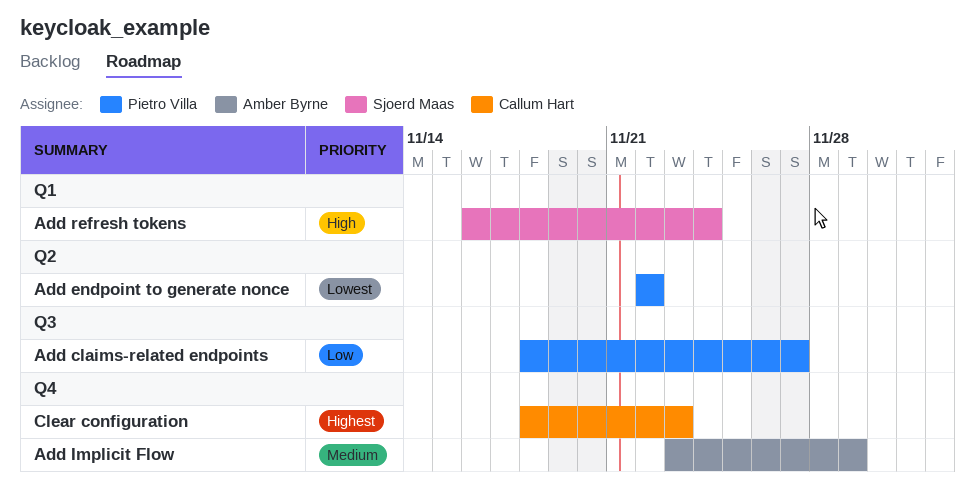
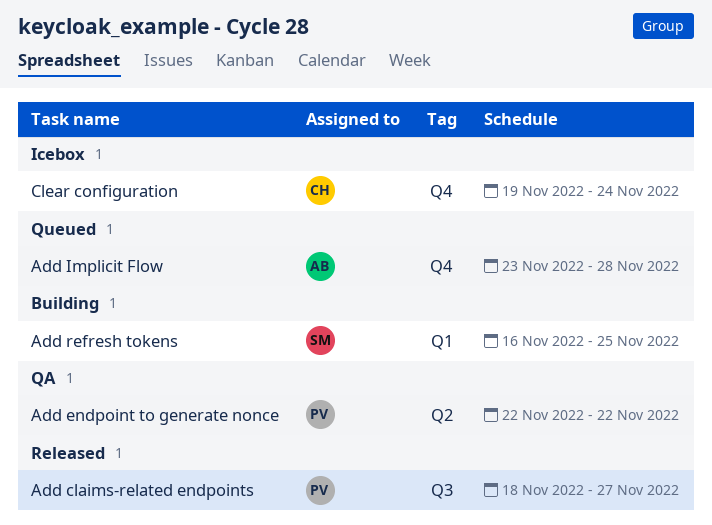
Add Implicit Flow, due: Nov 29 -> Nov 28
Add refresh tokens, due: Nov 24 -> Nov 25
Clear configuration, start: Nov 18 -> Nov 19
Clear configuration, due: Nov 23 -> Nov 24

